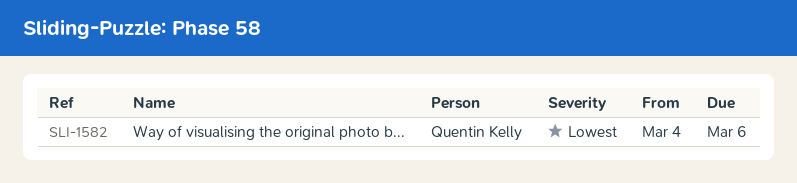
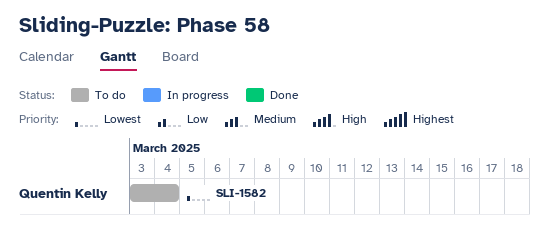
SLI-1582, start: Mar 4 -> Mar 3
SLI-1582, due: Mar 6 -> Mar 4

